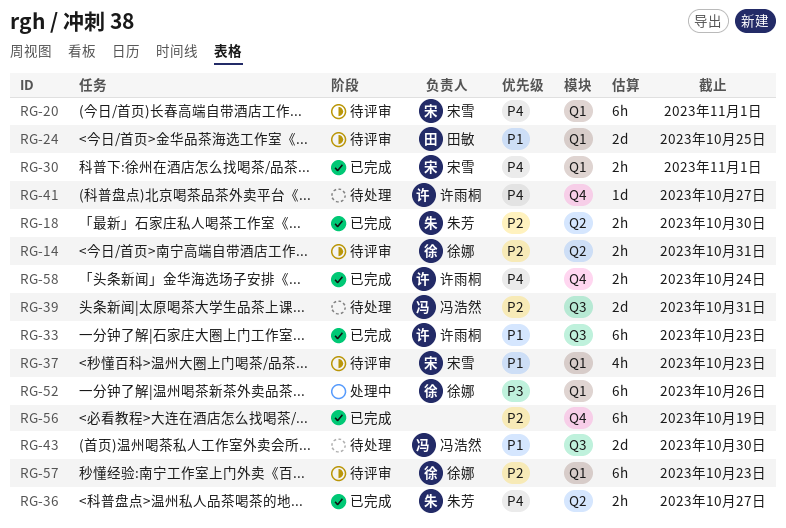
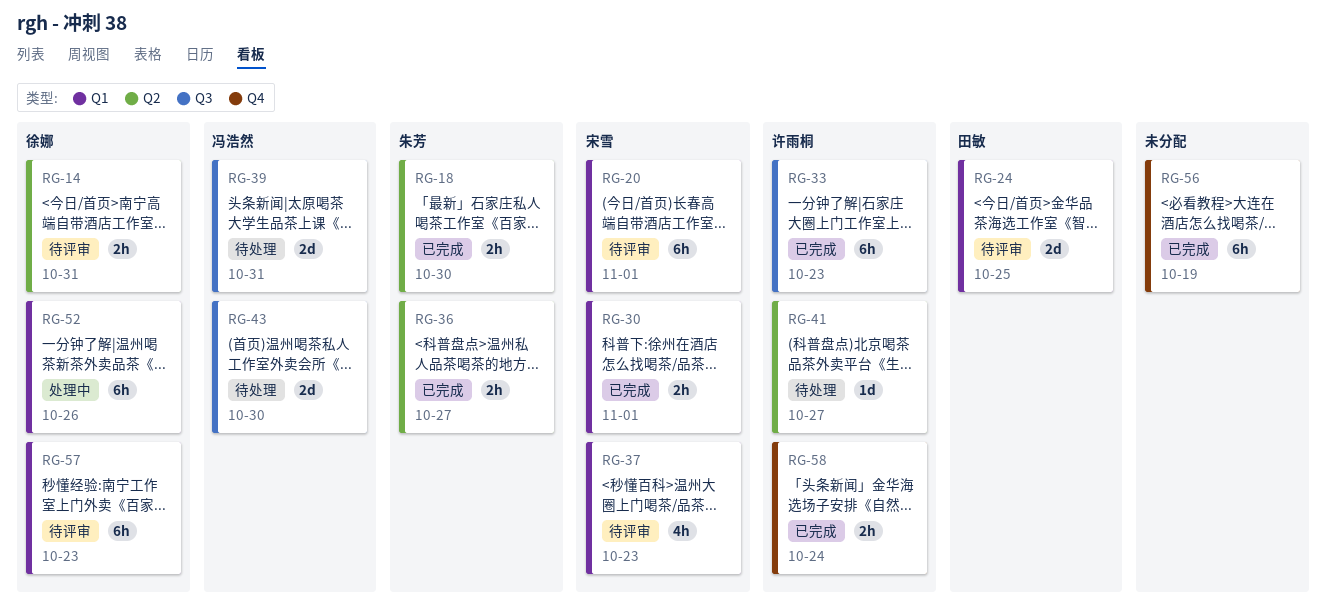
RG-41, label: Q4 -> Q2

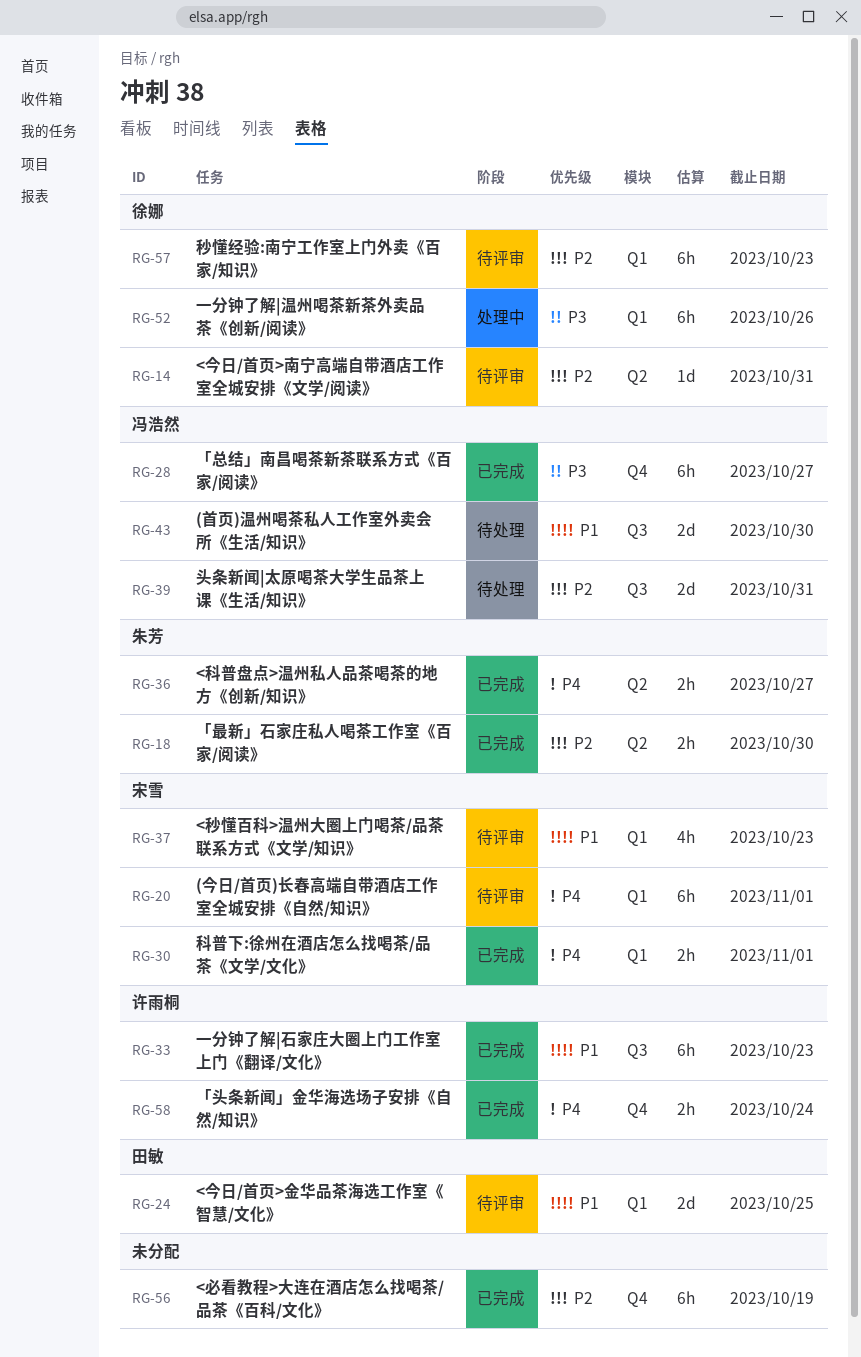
RG-14, estimate: 2h -> 1d
RG-28: none -> present
RG-41: present -> none

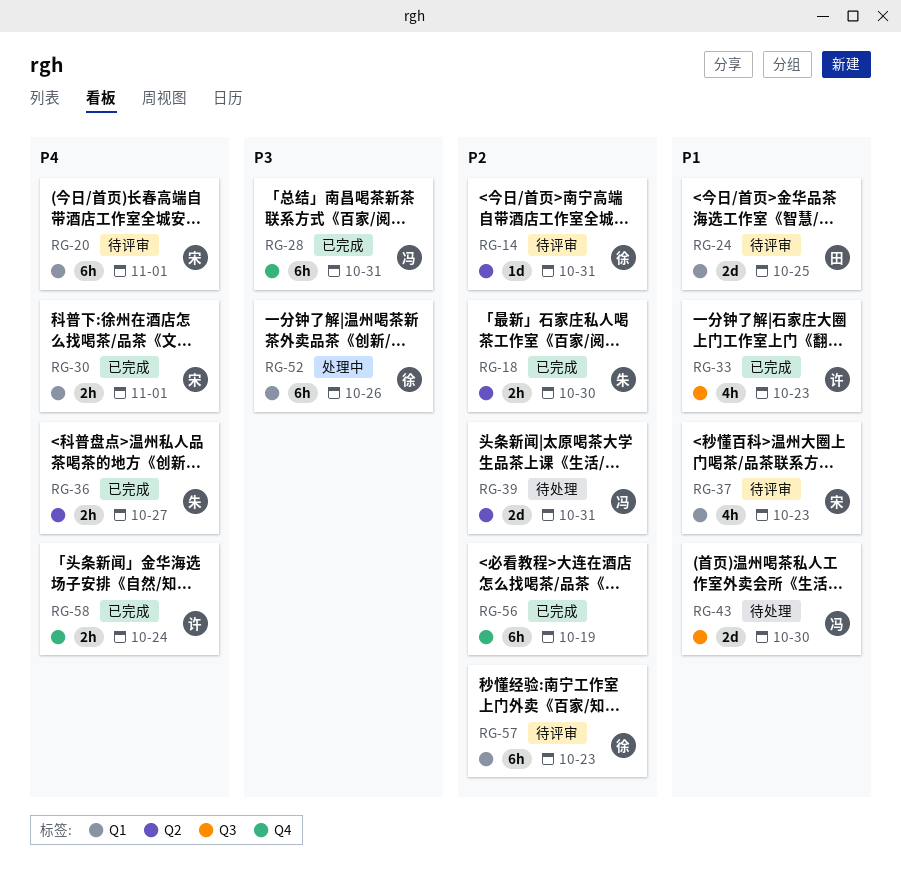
RG-28, due: Oct 27 -> Oct 31
RG-33, estimate: 6h -> 4h
RG-39, label: Q3 -> Q2

